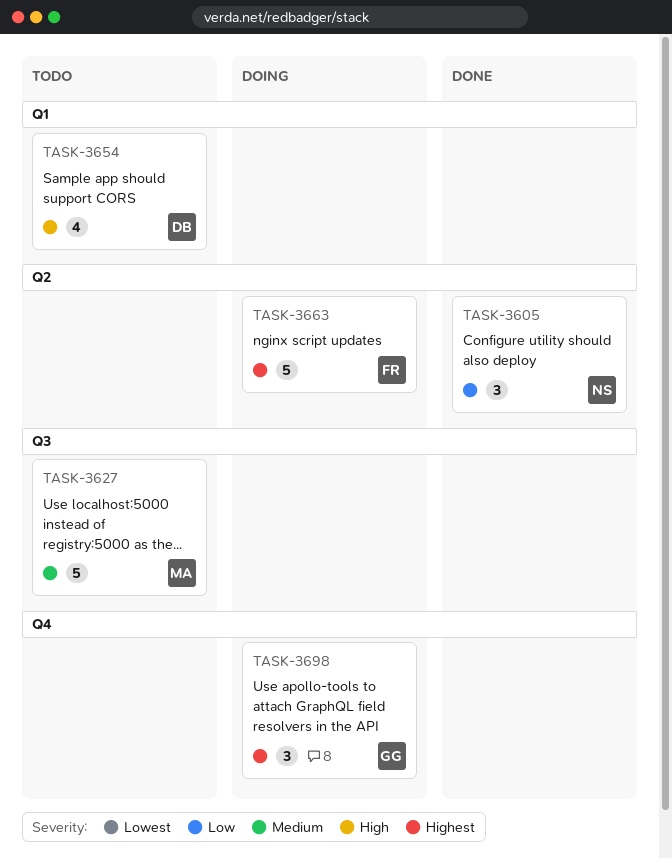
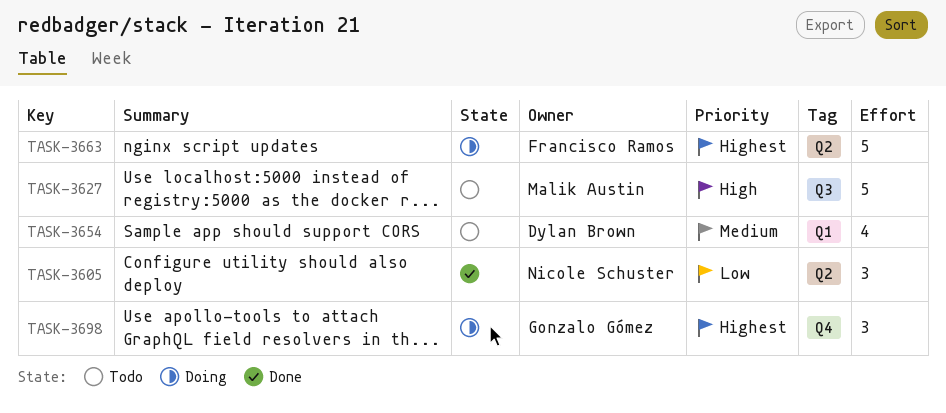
TASK-3627, priority: Medium -> High
TASK-3654, priority: High -> Medium

